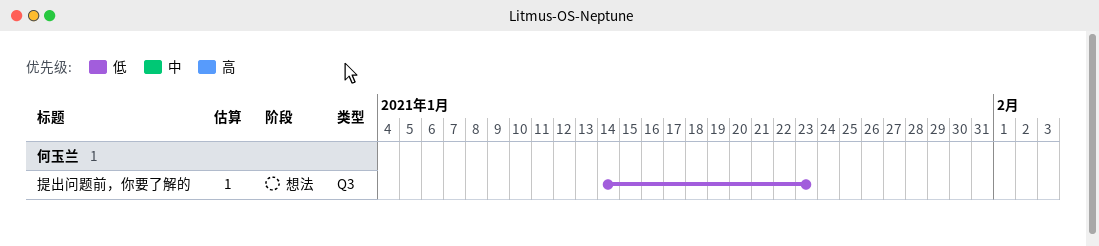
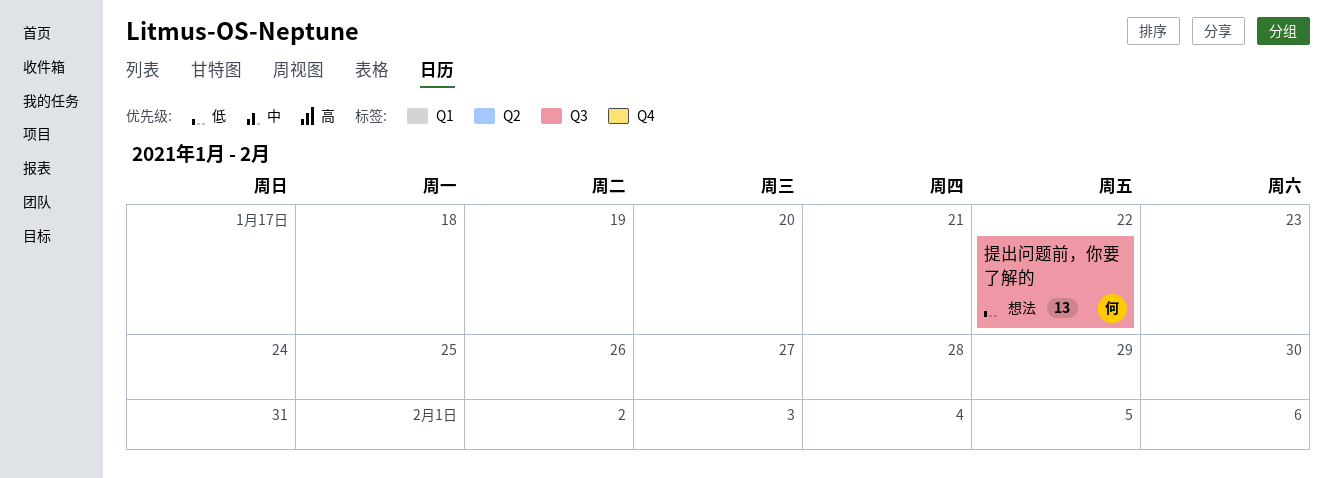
提出问题前，你要了解的, estimate: 1 -> 13
提出问题前，你要了解的, due: Jan 23 -> Jan 22

